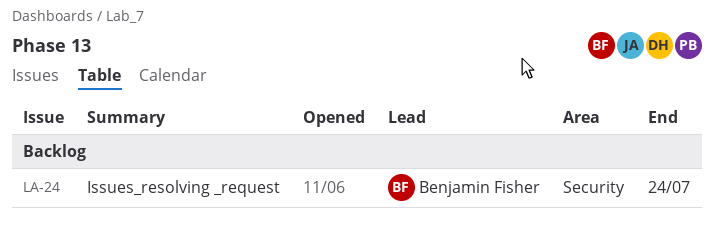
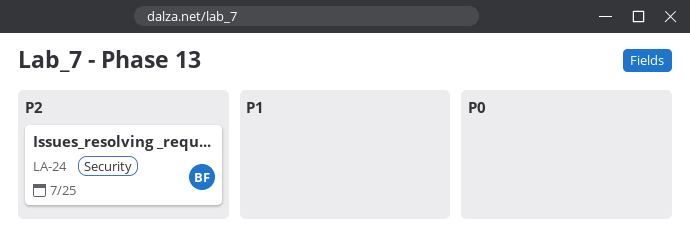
LA-24, due: Jul 24 -> Jul 25

